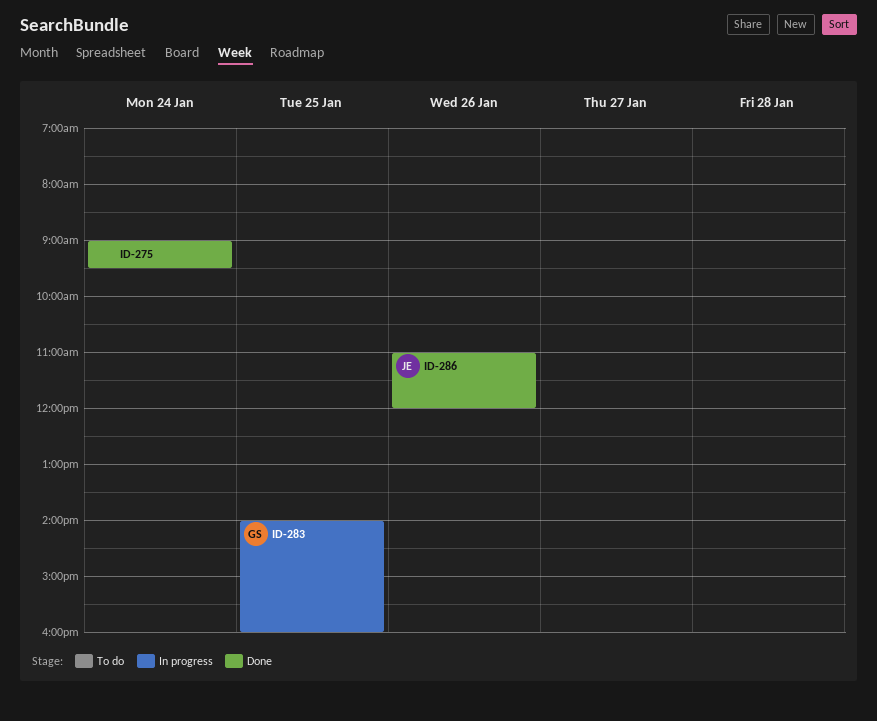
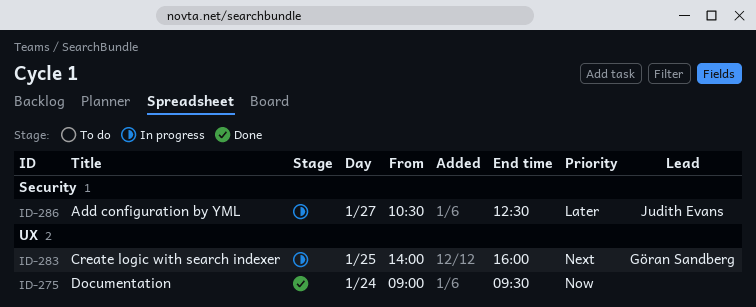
ID-286, status: Done -> In progress
ID-286, day: Jan 26 -> Jan 27
ID-286, begins: 11:00 -> 10:30
ID-286, ends: 12:00 -> 12:30

